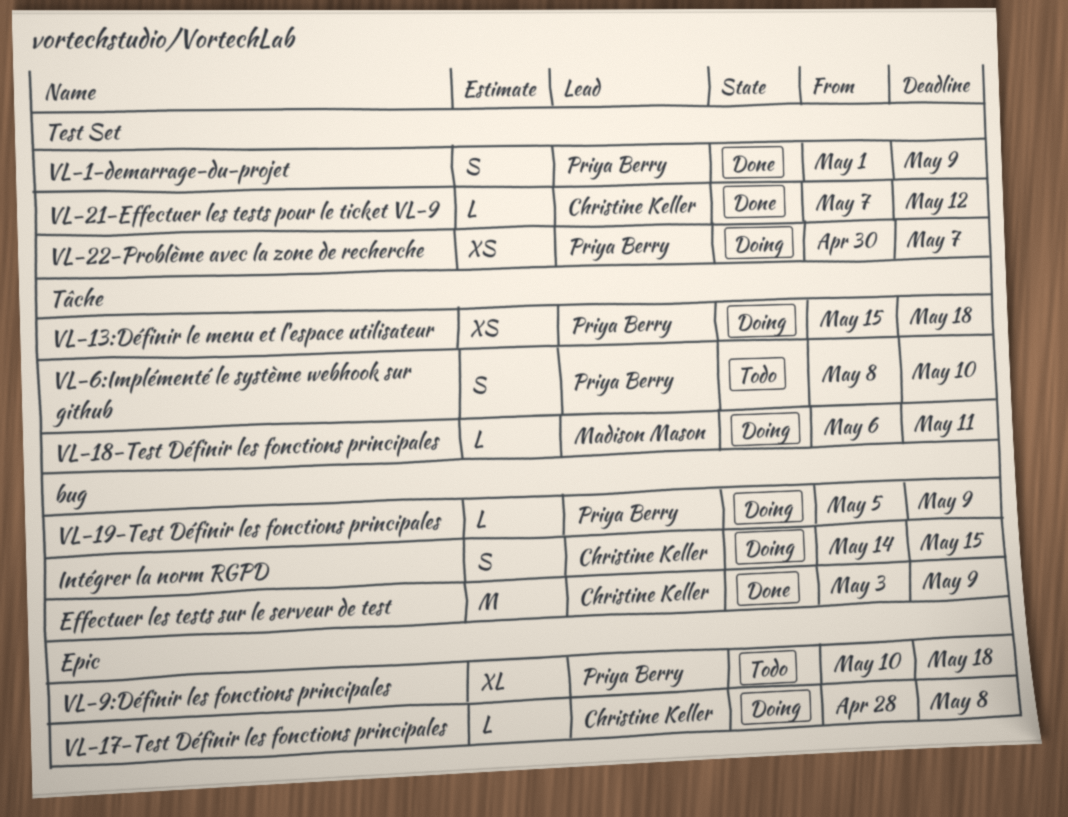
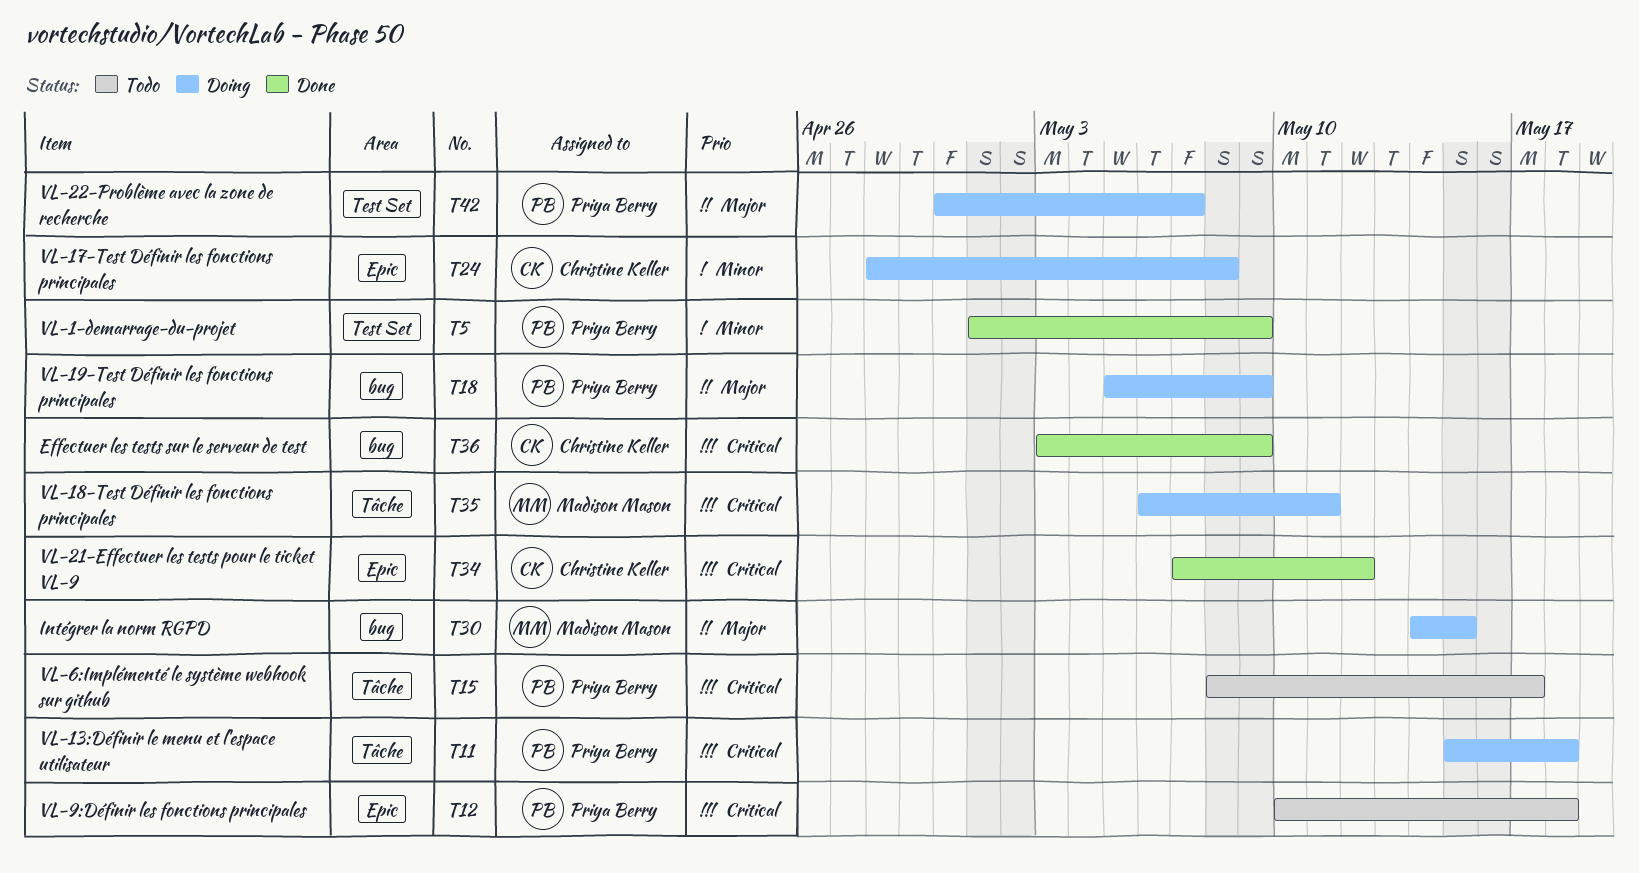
Intégrer la norm RGPD, owner: Christine Keller -> Madison Mason
VL-21-Effectuer les tests pour le ticket VL-9, label: Test Set -> Epic
VL-6:Implémenté le système webhook sur github, due: May 10 -> May 17

